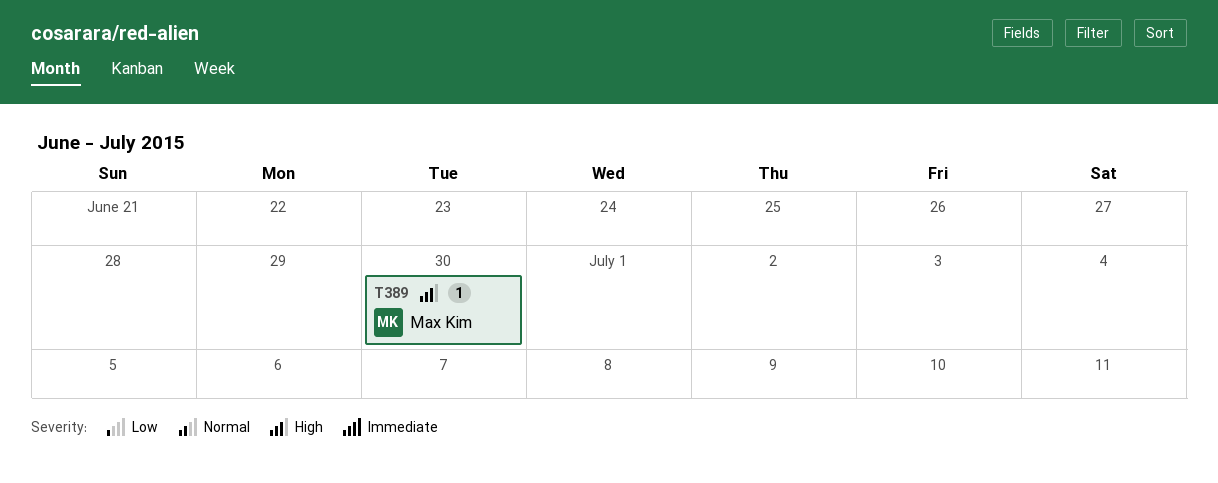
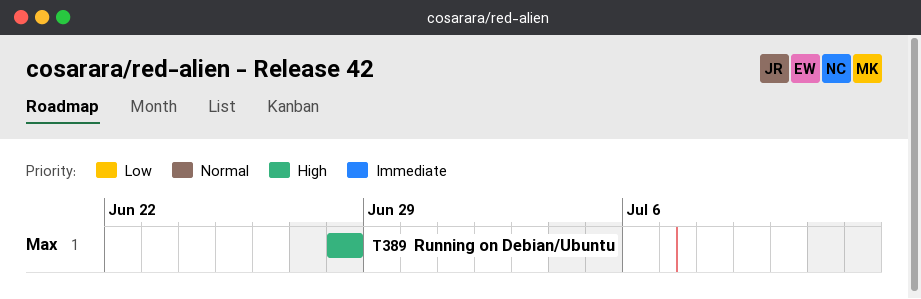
T389, due: Jun 30 -> Jun 28

